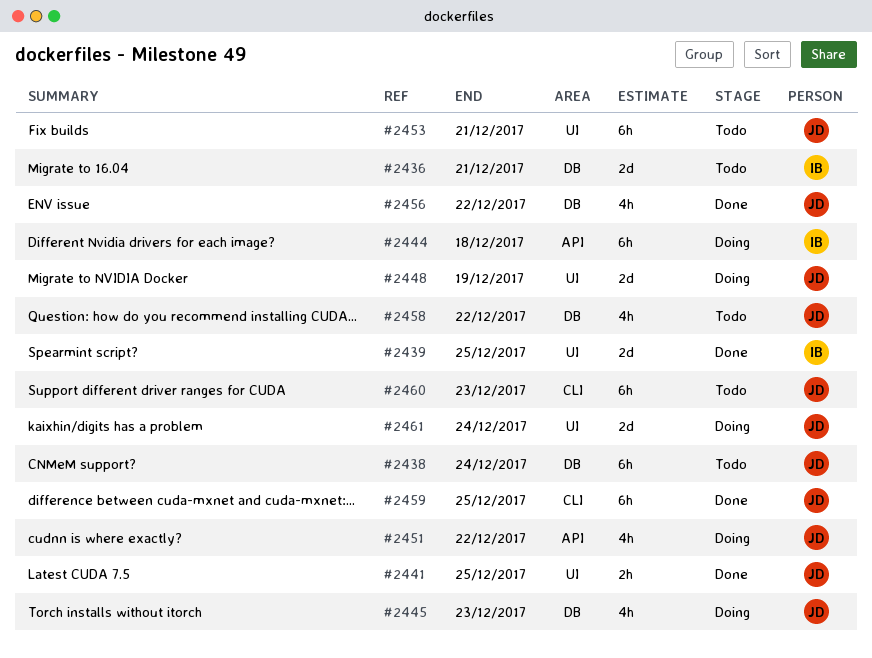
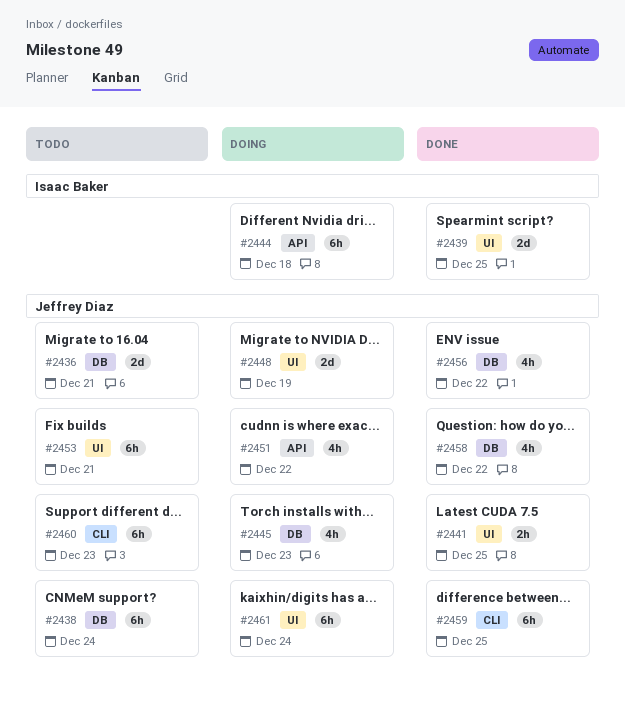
#2436, owner: Isaac Baker -> Jeffrey Diaz
#2458, status: Todo -> Done
#2461, estimate: 2d -> 6h

